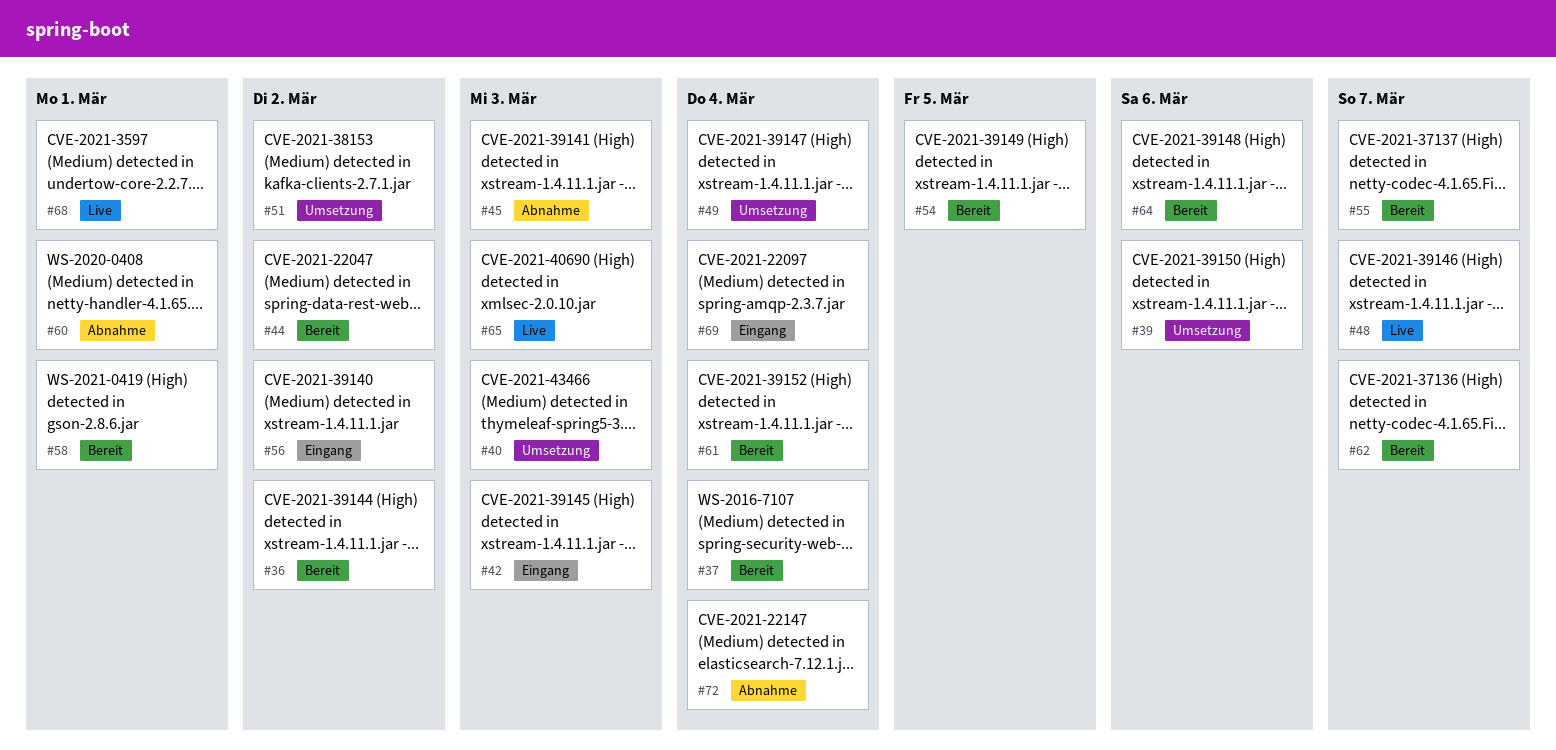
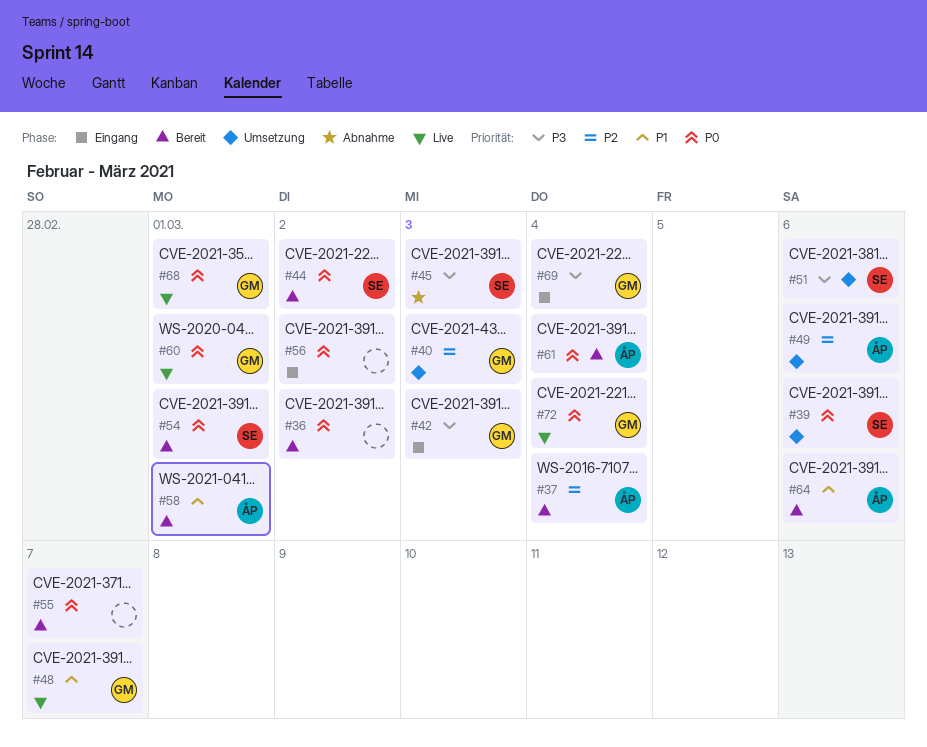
#49, due: Mar 4 -> Mar 6
#51, due: Mar 2 -> Mar 6
#54, due: Mar 5 -> Mar 1
#60, status: Abnahme -> Live
#62: present -> none
#65: present -> none
#72, status: Abnahme -> Live

